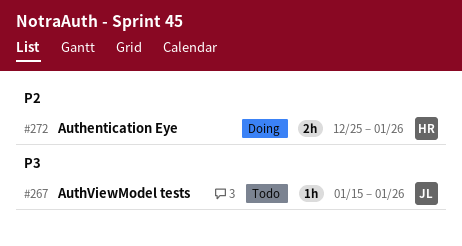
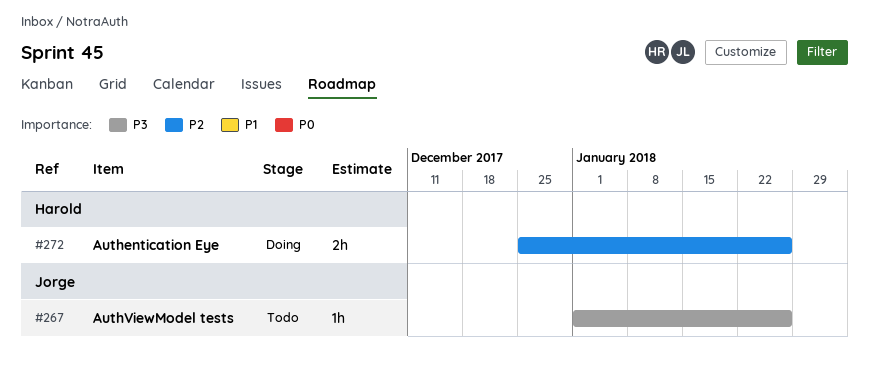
#267, start: Jan 15 -> Jan 1

